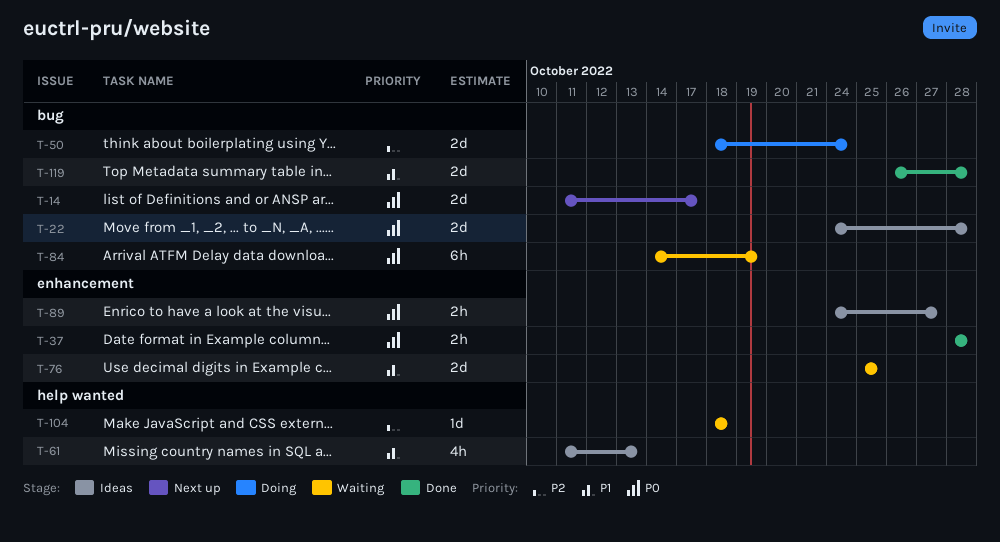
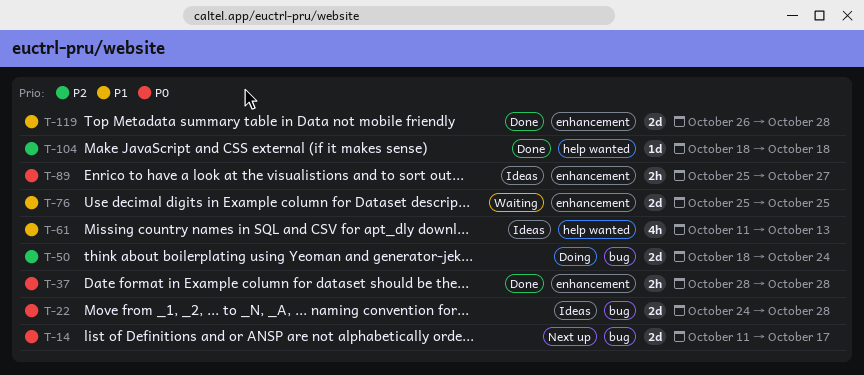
T-84: present -> none
T-89, start: Oct 24 -> Oct 25
T-104, status: Waiting -> Done
T-119, label: bug -> enhancement

